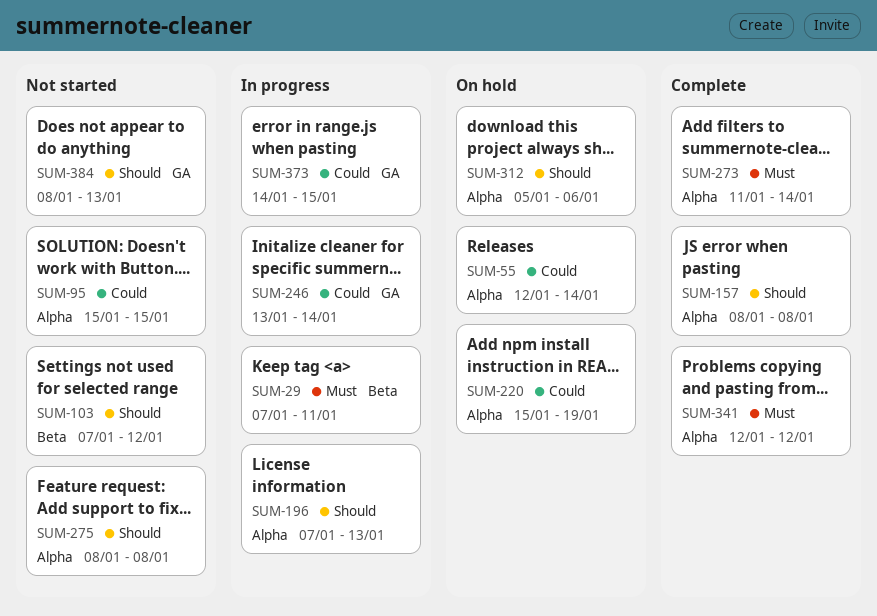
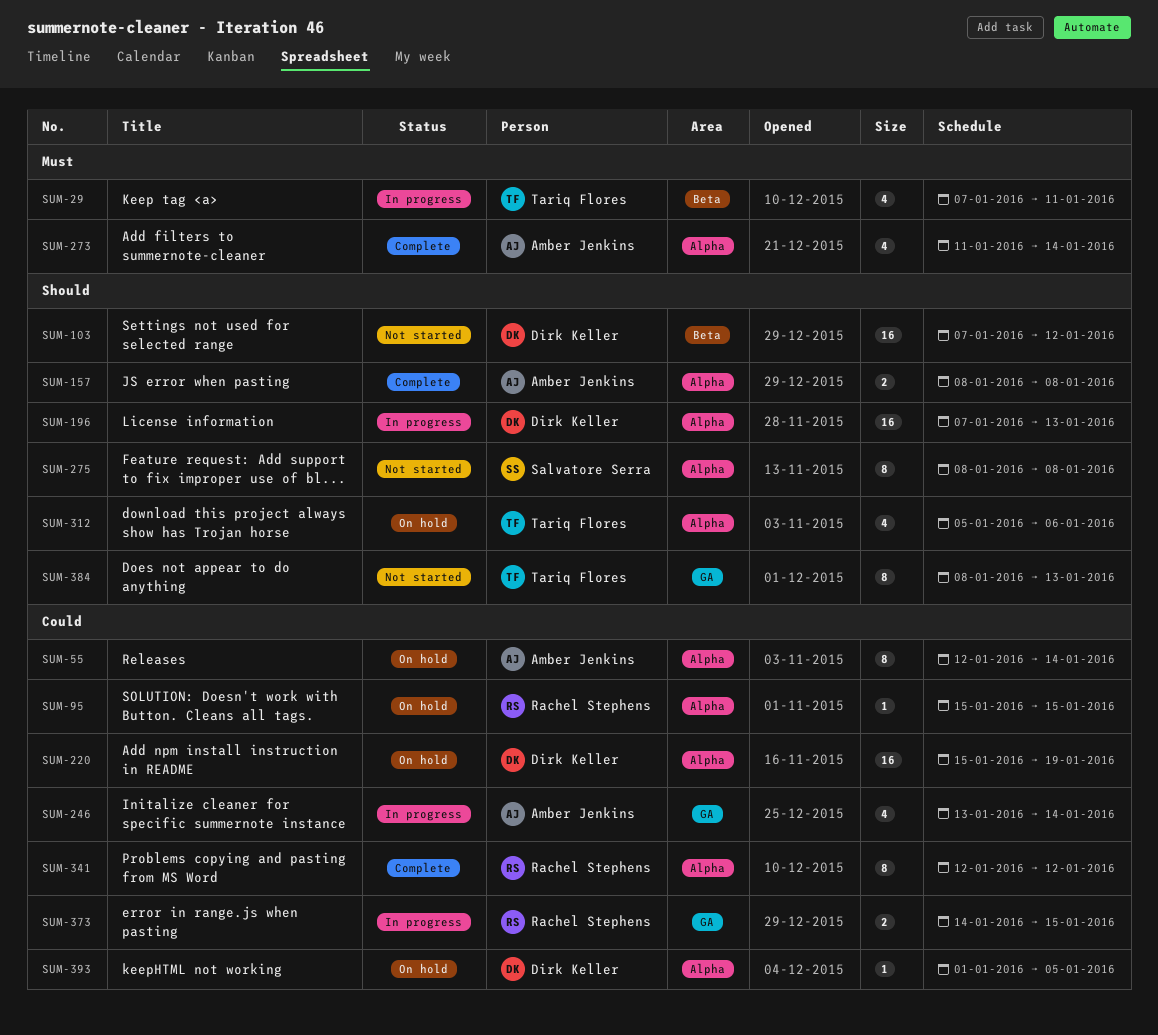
SUM-95, status: Not started -> On hold
SUM-341, priority: Must -> Could
SUM-393: none -> present

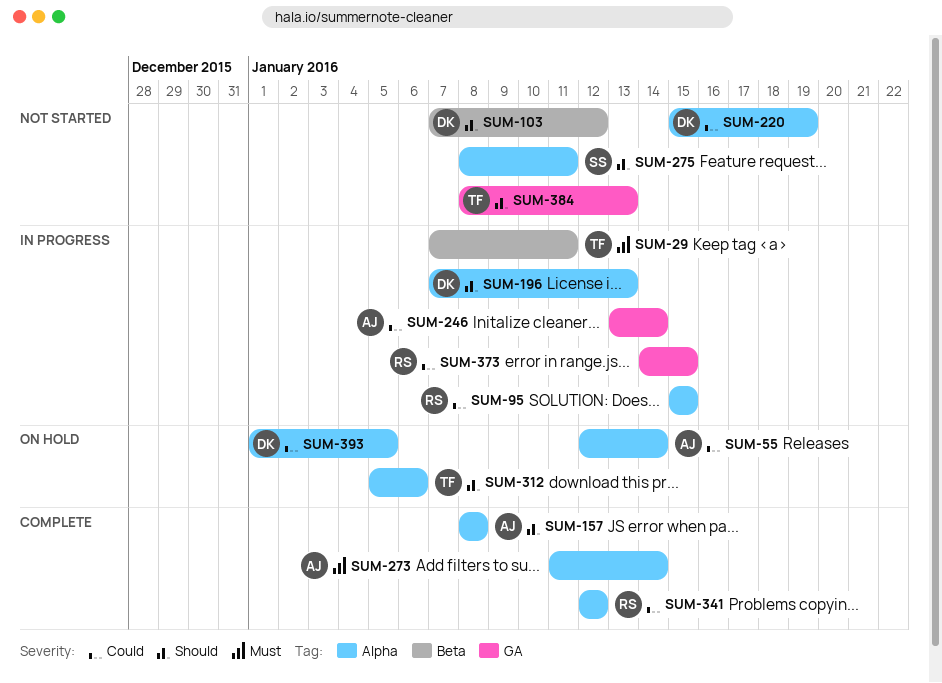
SUM-95, status: On hold -> In progress
SUM-220, status: On hold -> Not started
SUM-275, due: Jan 8 -> Jan 11

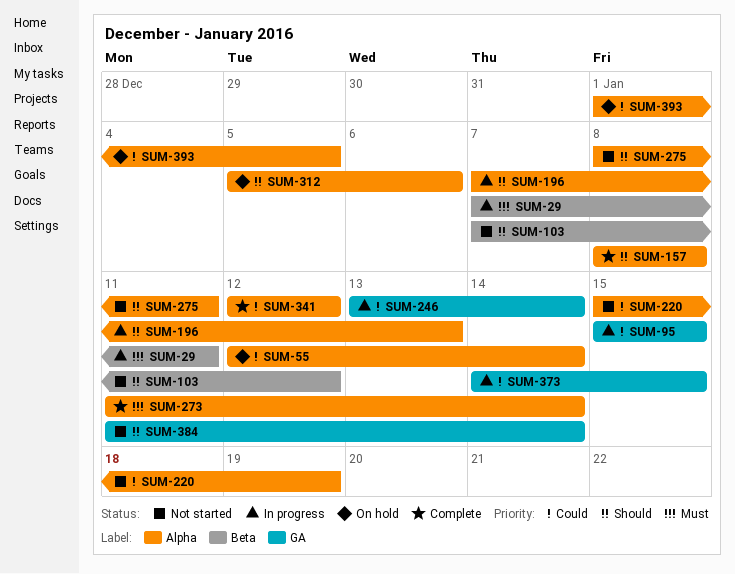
SUM-95, label: Alpha -> GA
SUM-384, start: Jan 8 -> Jan 11
SUM-384, due: Jan 13 -> Jan 14

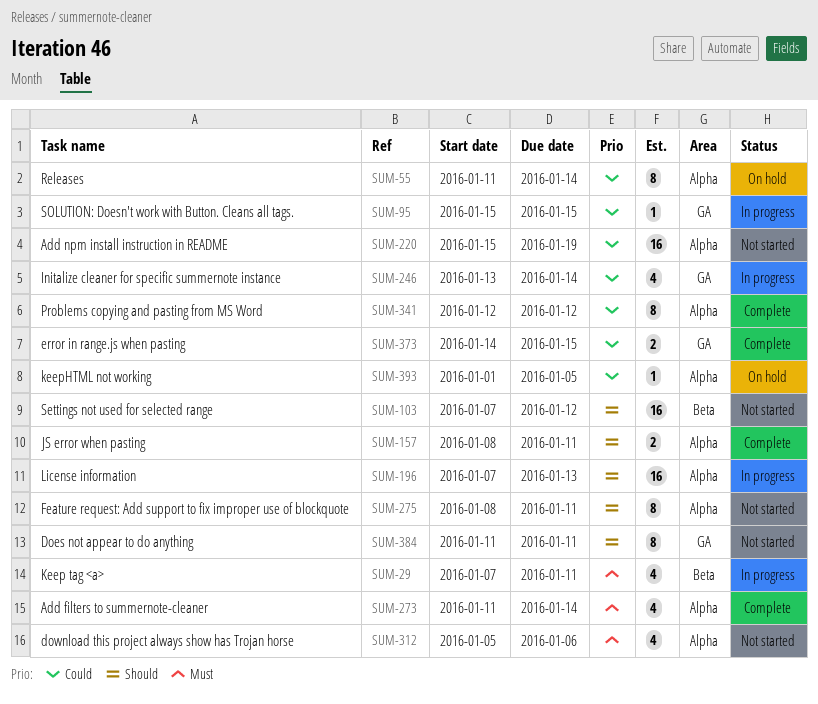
SUM-55, start: Jan 12 -> Jan 11
SUM-157, due: Jan 8 -> Jan 11
SUM-312, status: On hold -> Not started
SUM-312, priority: Should -> Must
SUM-373, status: In progress -> Complete
SUM-384, due: Jan 14 -> Jan 11

